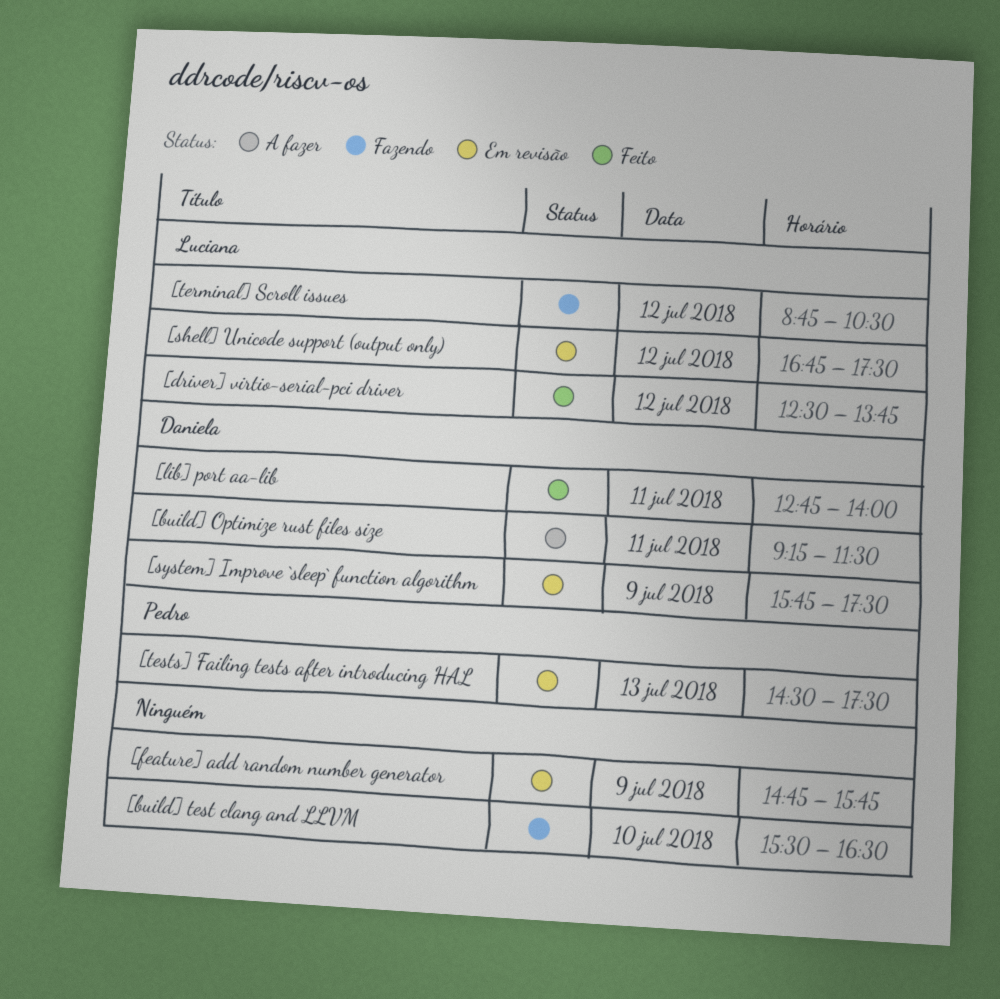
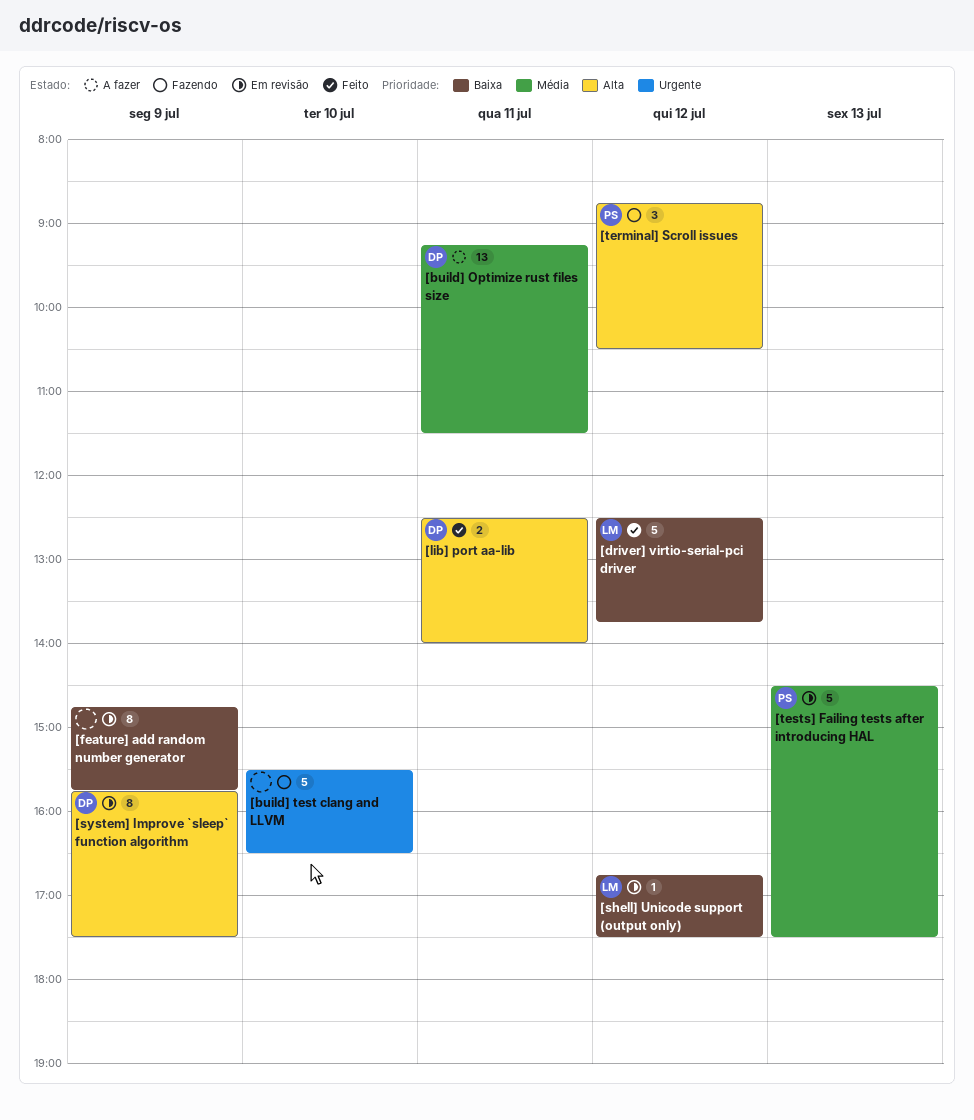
[lib] port aa-lib, begins: 12:45 -> 12:30
[terminal] Scroll issues, owner: Luciana -> Pedro

